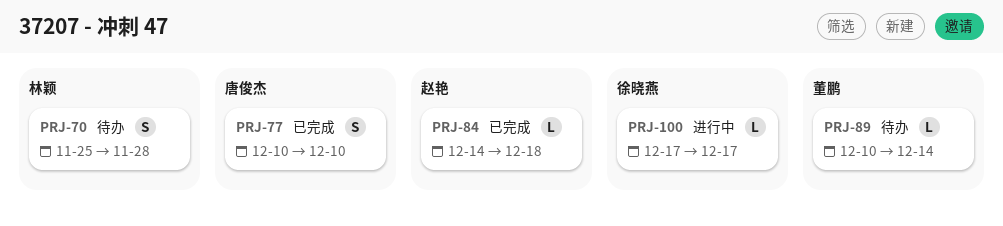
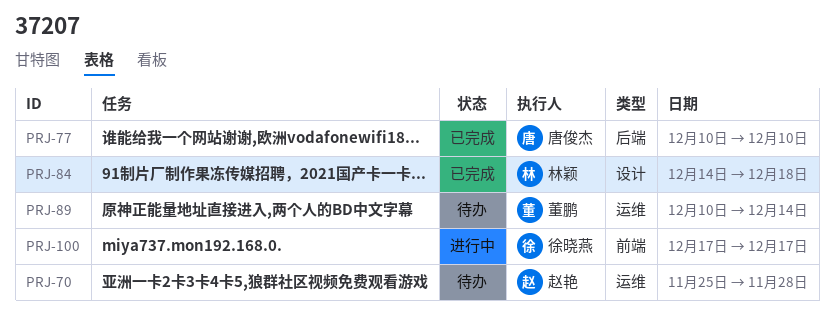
PRJ-70, owner: 林颖 -> 赵艳
PRJ-84, owner: 赵艳 -> 林颖

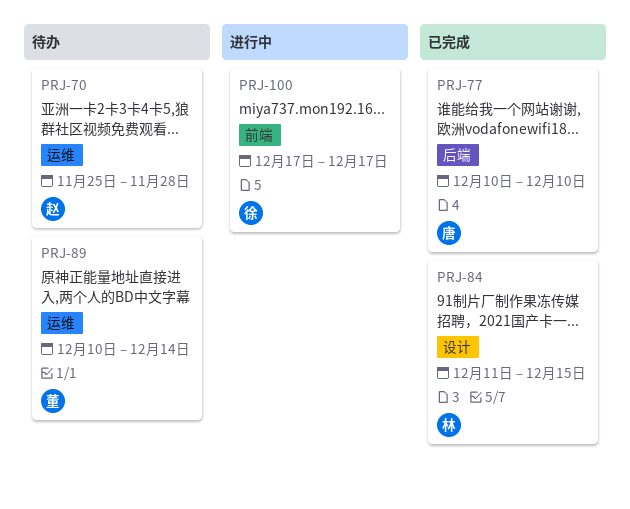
PRJ-84, start: Dec 14 -> Dec 11
PRJ-84, due: Dec 18 -> Dec 15

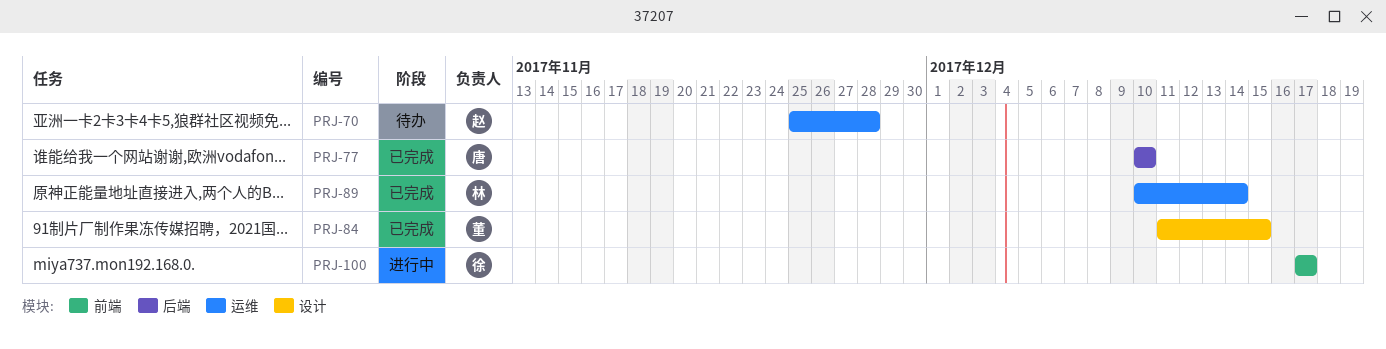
PRJ-84, owner: 林 -> 董
PRJ-89, status: 待办 -> 已完成
PRJ-89, owner: 董 -> 林

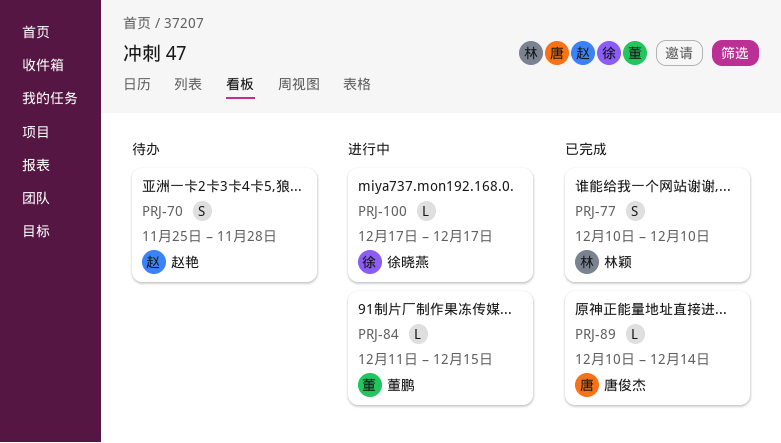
PRJ-77, owner: 唐俊杰 -> 林颖
PRJ-84, status: 已完成 -> 进行中
PRJ-89, owner: 林颖 -> 唐俊杰

